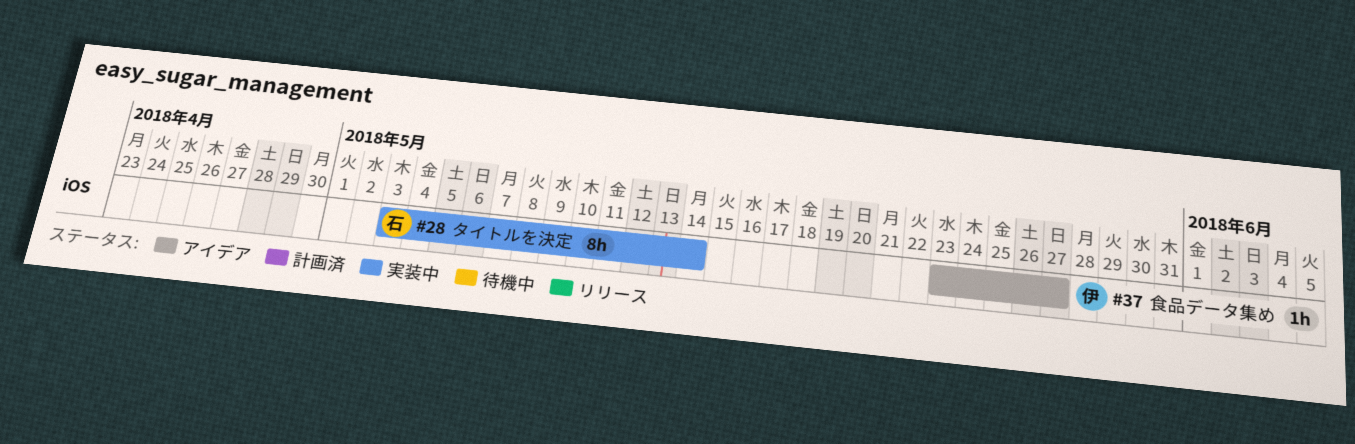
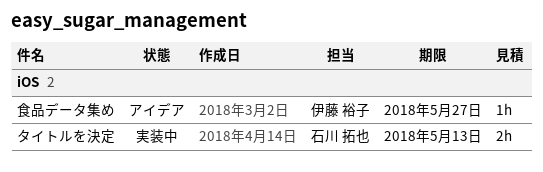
タイトルを決定, estimate: 8h -> 2h
タイトルを決定, due: May 14 -> May 13

